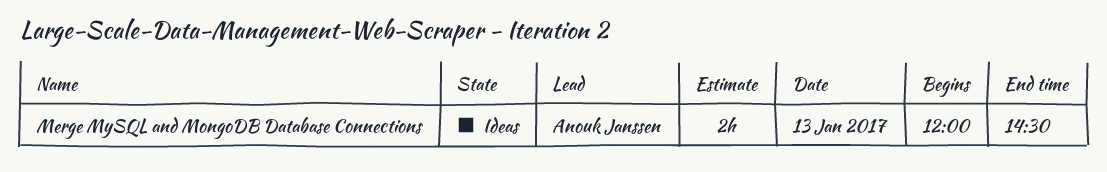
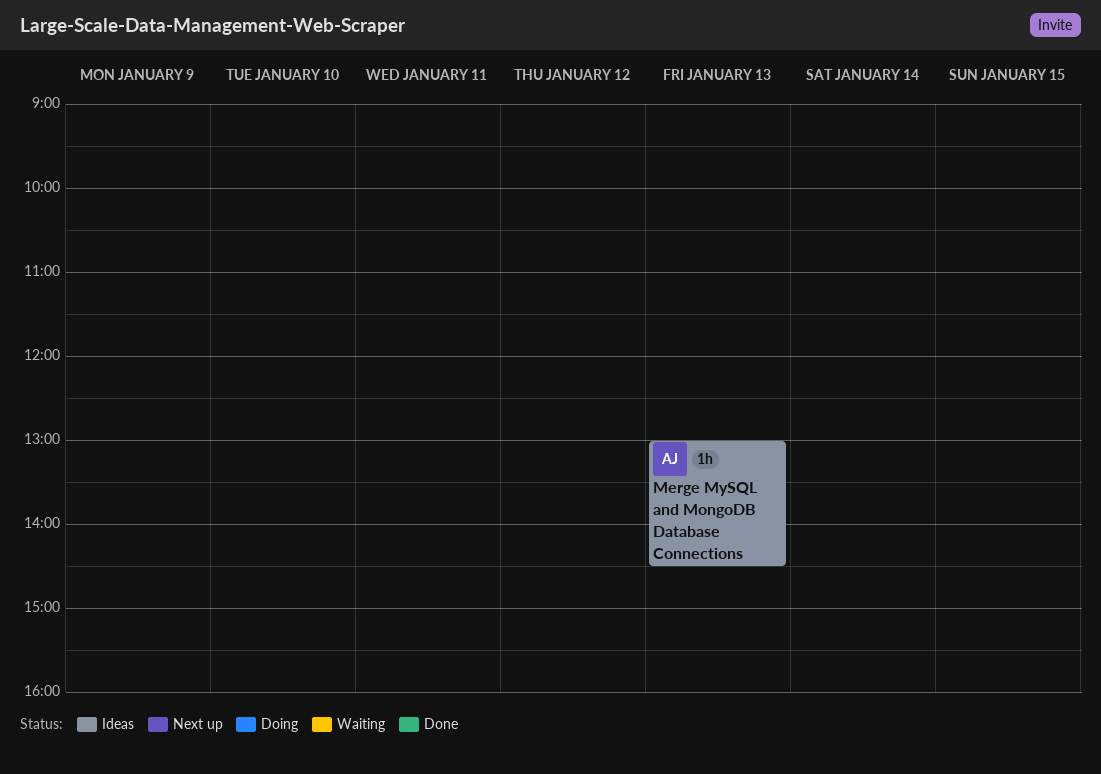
Merge MySQL and MongoDB Database Connections, estimate: 2h -> 1h
Merge MySQL and MongoDB Database Connections, begins: 12:00 -> 13:00

